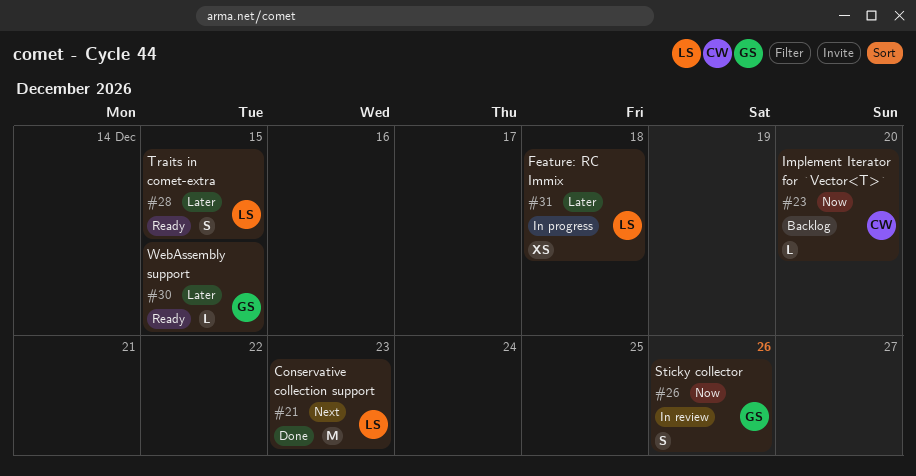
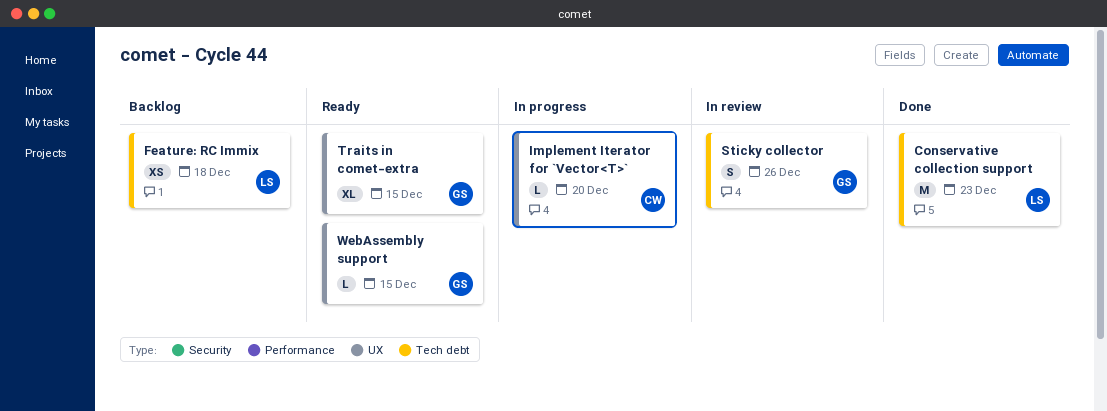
Feature: RC Immix, status: In progress -> Backlog
Implement Iterator for `Vector<T>`, status: Backlog -> In progress
Traits in comet-extra, owner: LS -> GS
Traits in comet-extra, estimate: S -> XL

